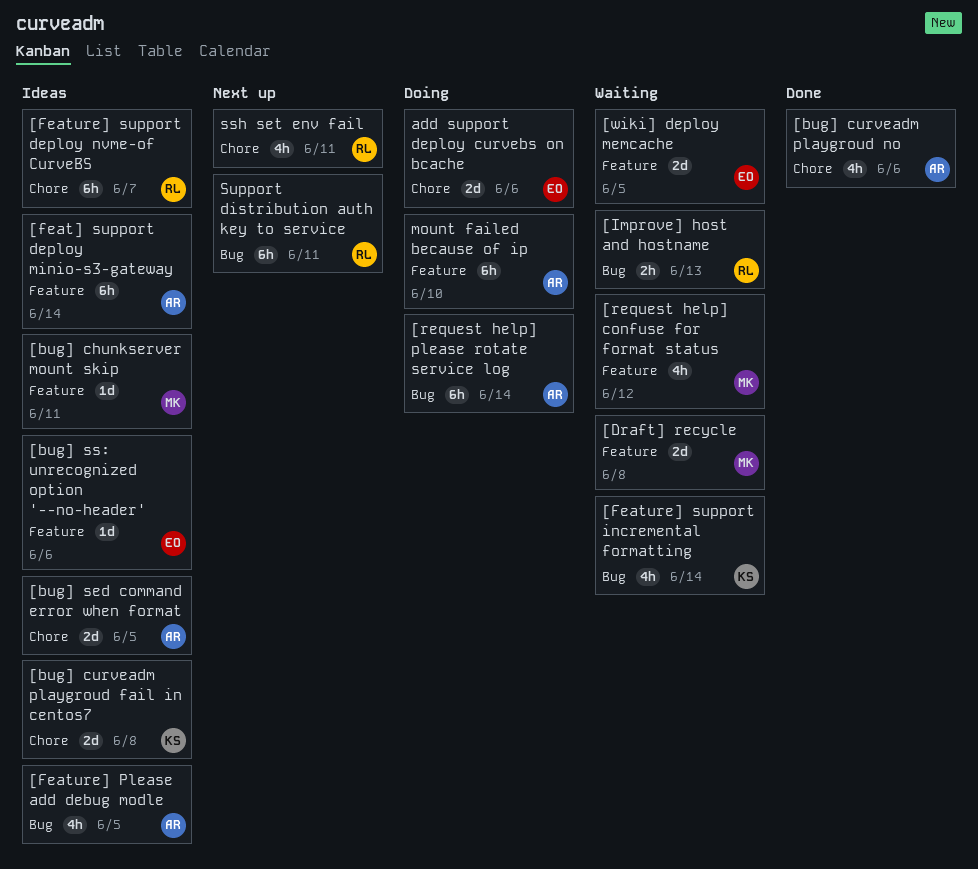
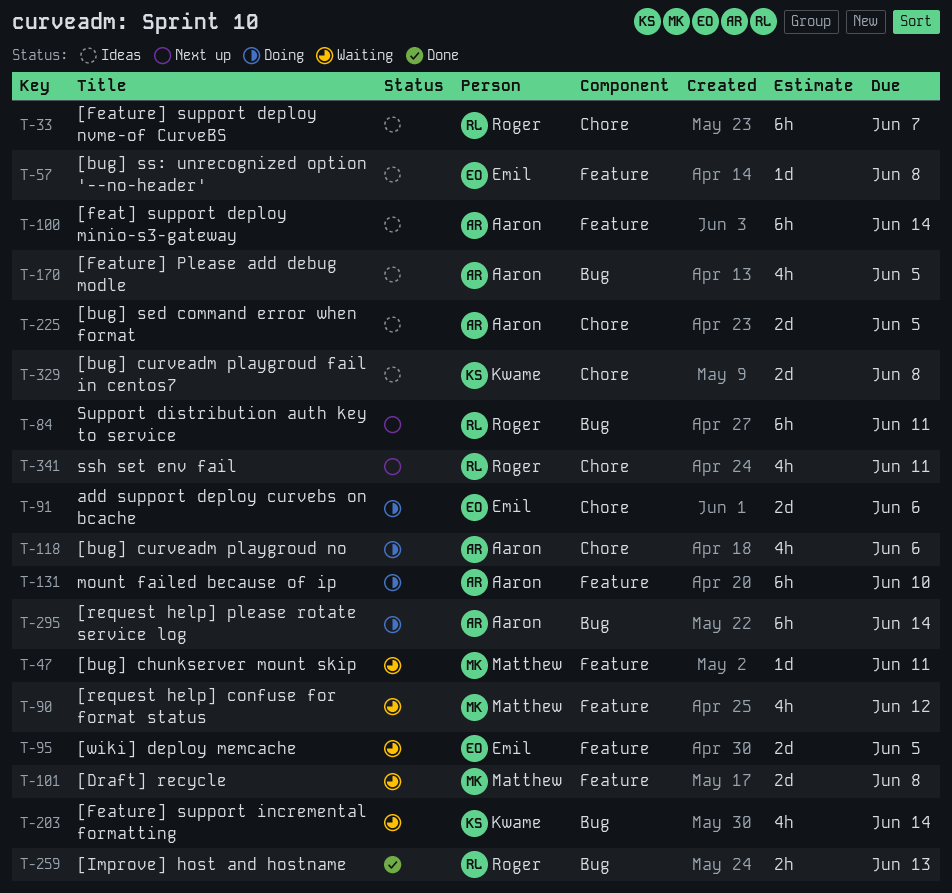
[bug] chunkserver mount skip, status: Ideas -> Waiting
[bug] curveadm playgroud no, status: Done -> Doing
[bug] ss: unrecognized option '--no-header', due: Jun 6 -> Jun 8
[Improve] host and hostname, status: Waiting -> Done

